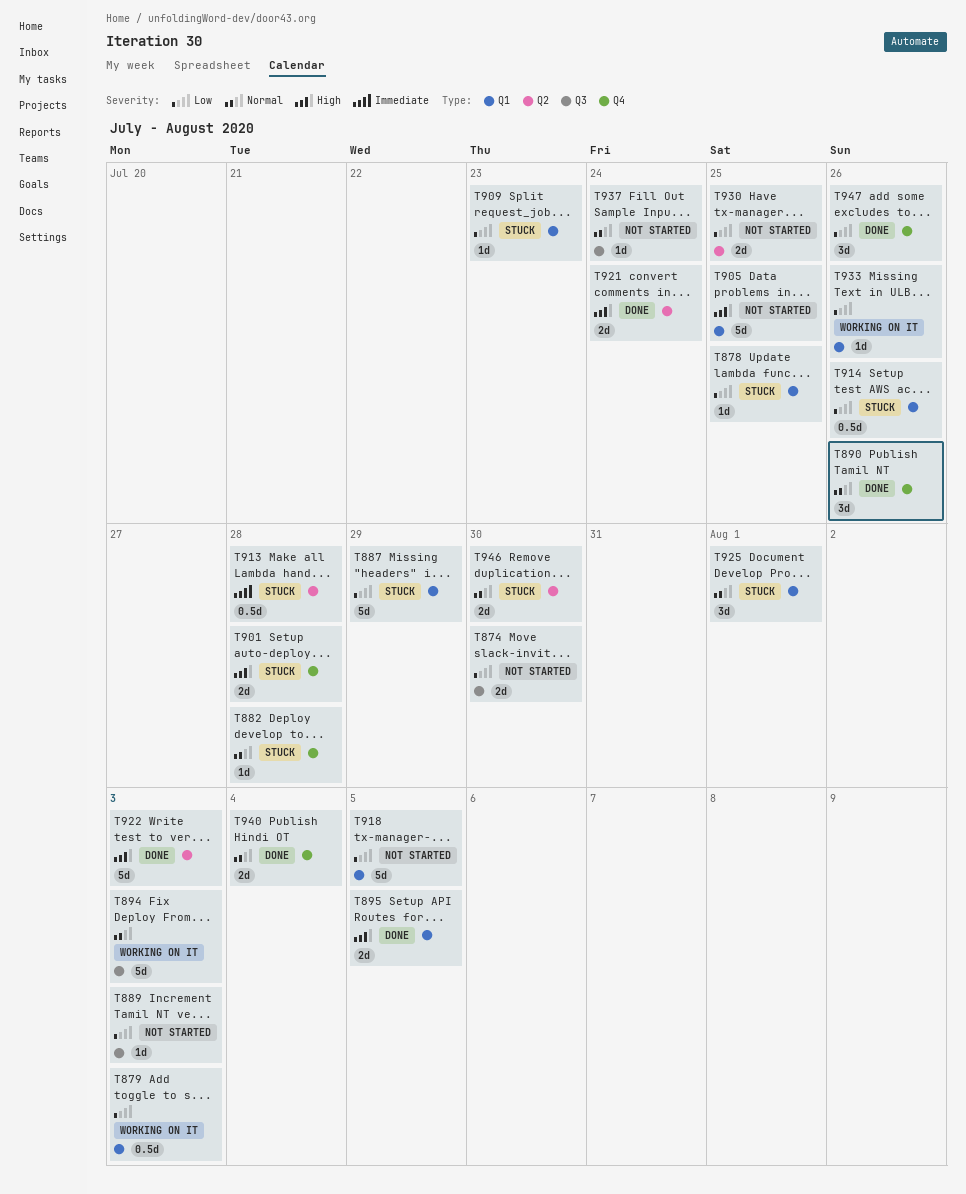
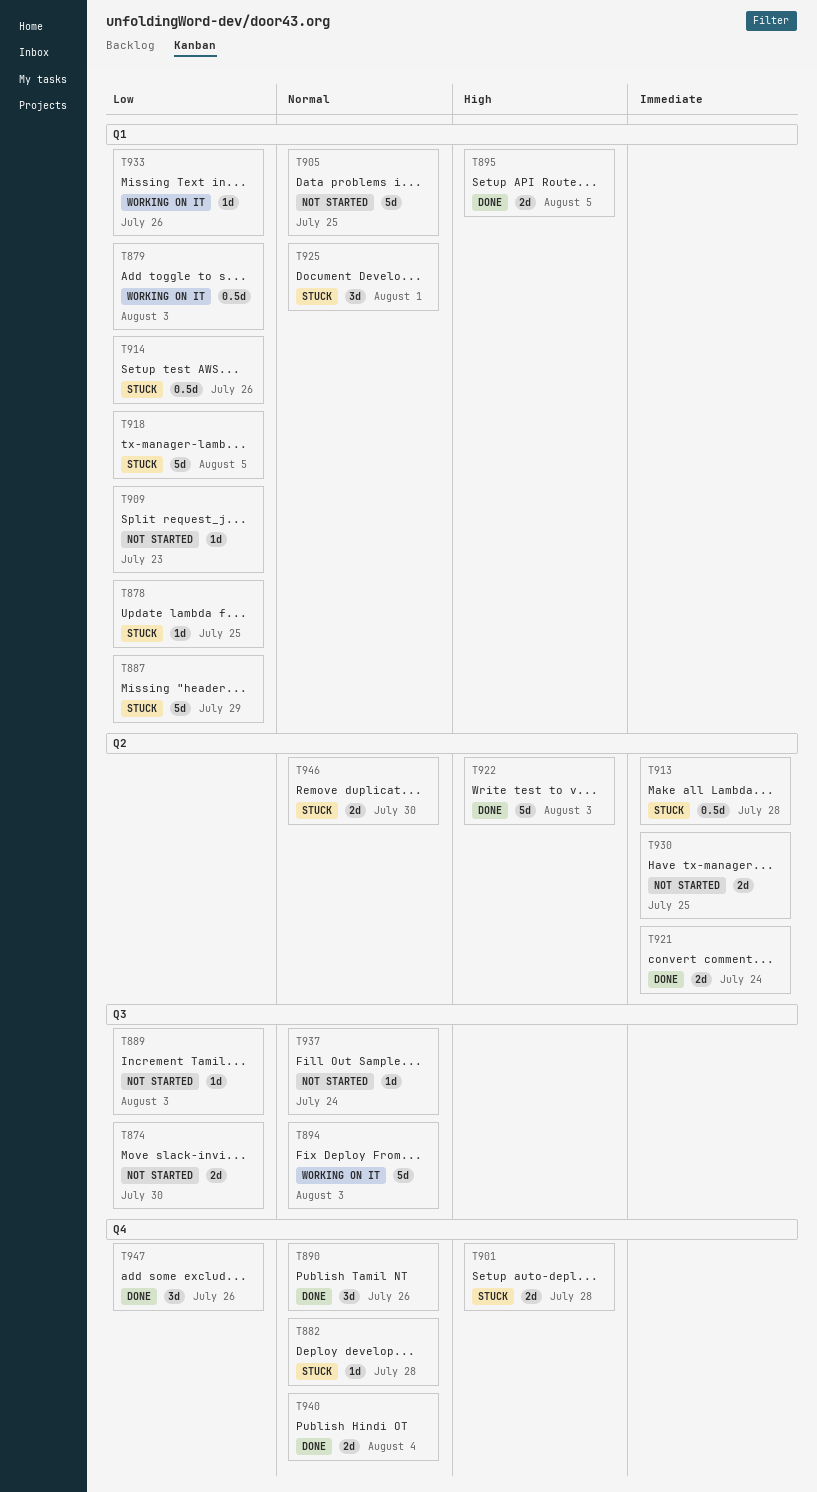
T905, priority: High -> Normal
T909, status: Stuck -> Not started
T918, status: Not started -> Stuck
T921, priority: High -> Immediate
T930, priority: Low -> Immediate

